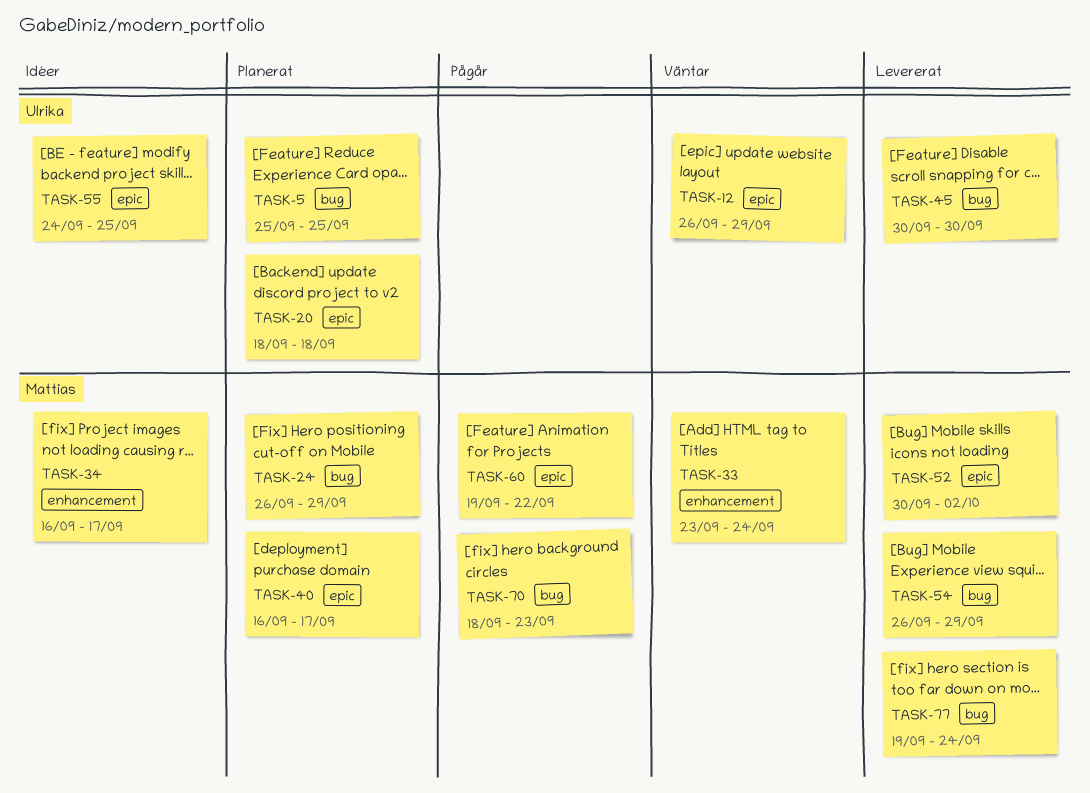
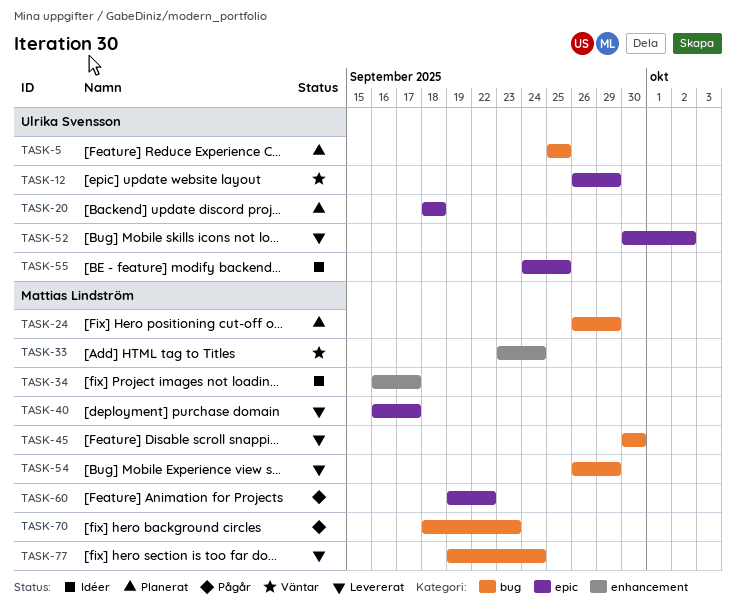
TASK-40, status: Planerat -> Levererat
TASK-45, owner: Ulrika Svensson -> Mattias Lindström
TASK-52, owner: Mattias Lindström -> Ulrika Svensson

